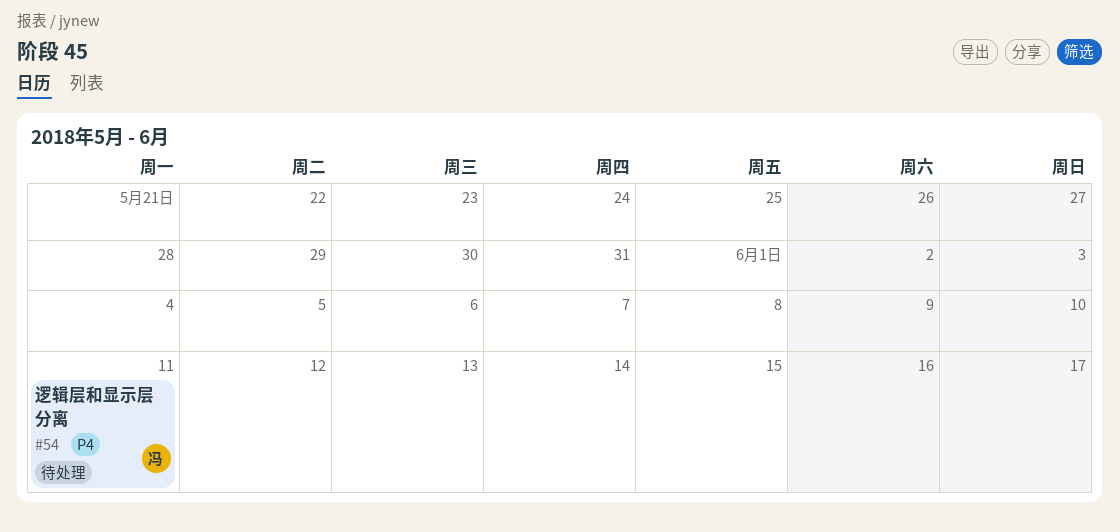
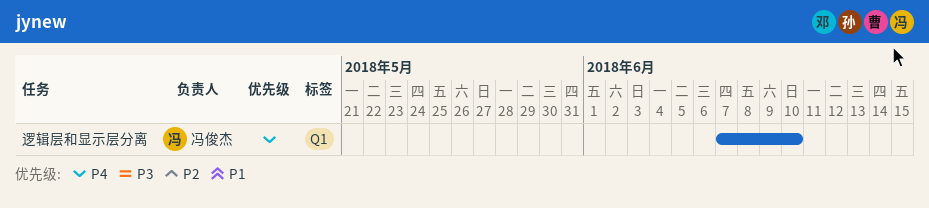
逻辑层和显示层分离, due: Jun 11 -> Jun 10

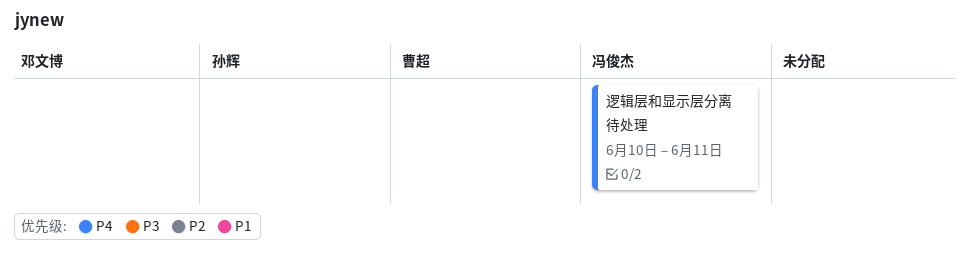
逻辑层和显示层分离, start: Jun 7 -> Jun 10
逻辑层和显示层分离, due: Jun 10 -> Jun 11

